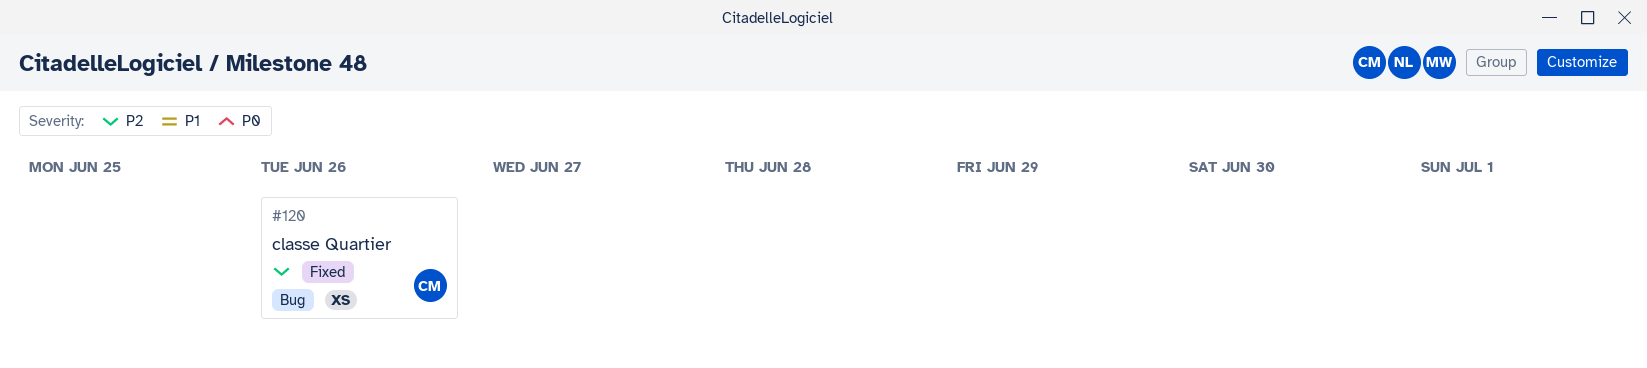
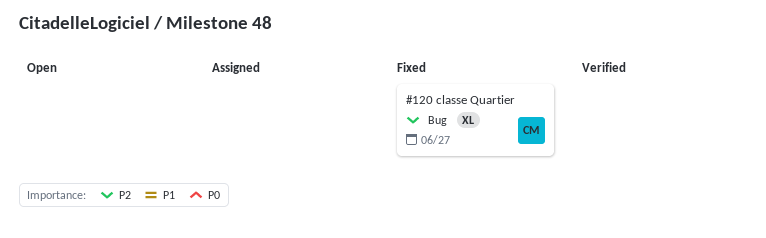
#120, estimate: XS -> XL
#120, due: Jun 26 -> Jun 27

